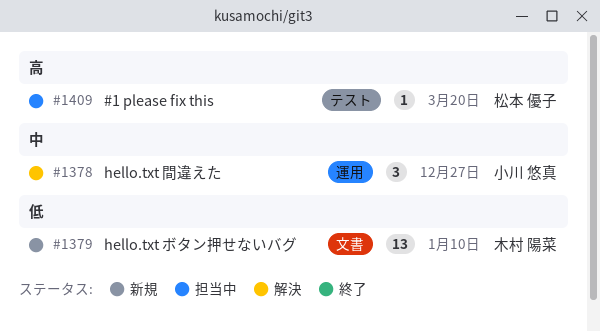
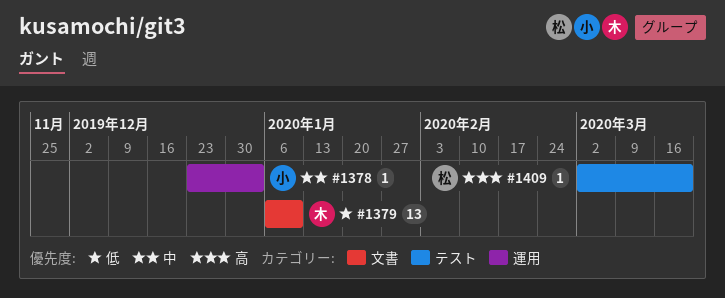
#1378, estimate: 3 -> 1
#1378, due: Dec 27 -> Jan 3

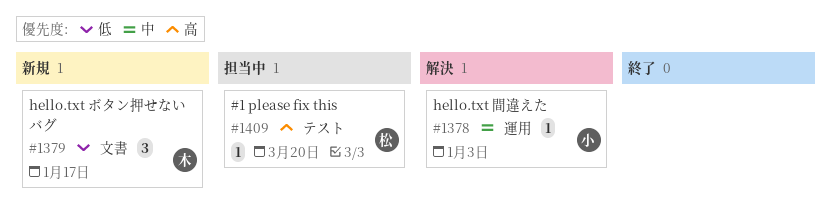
#1379, estimate: 13 -> 3
#1379, due: Jan 10 -> Jan 17

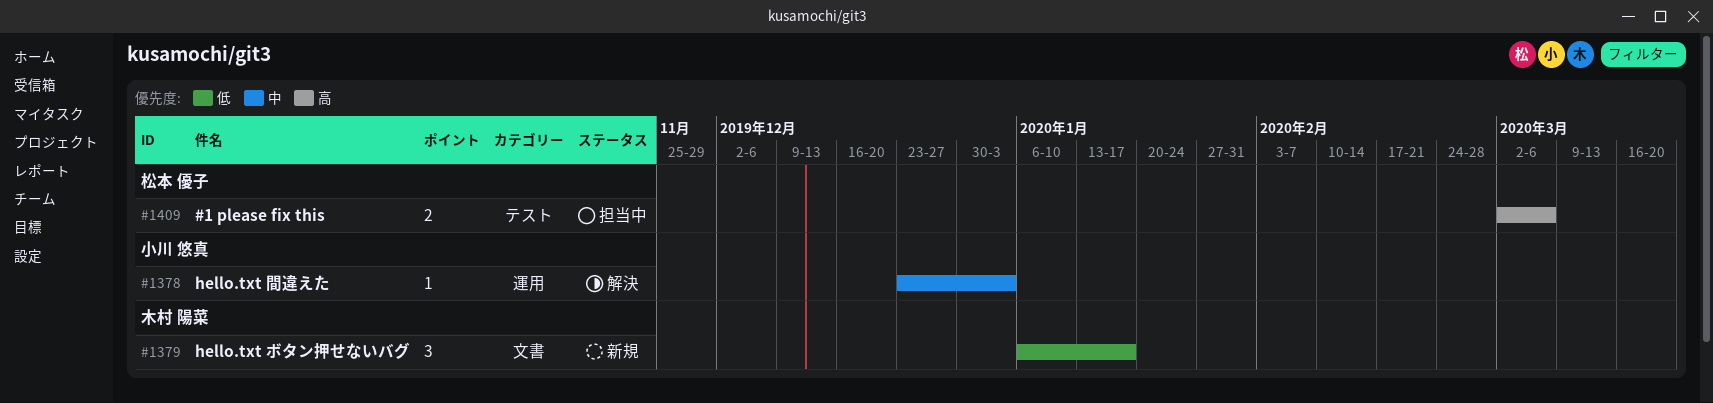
#1409, estimate: 1 -> 2
#1409, due: Mar 20 -> Mar 6

